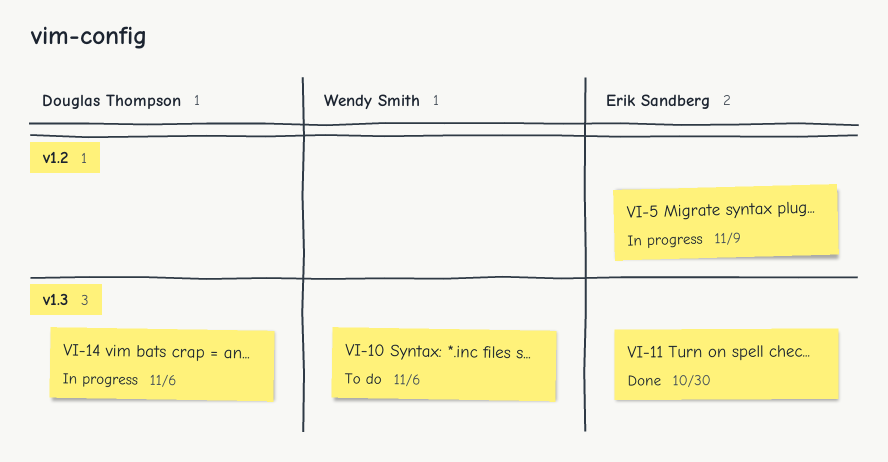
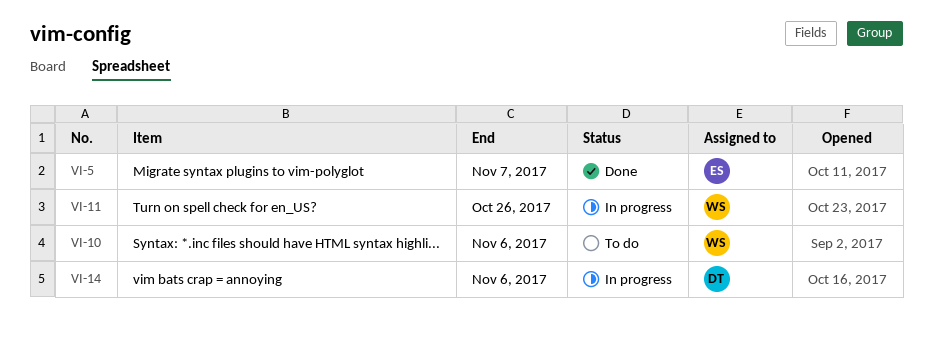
VI-5, status: In progress -> Done
VI-5, due: Nov 9 -> Nov 7
VI-11, status: Done -> In progress
VI-11, owner: Erik Sandberg -> Wendy Smith
VI-11, due: Oct 30 -> Oct 26

